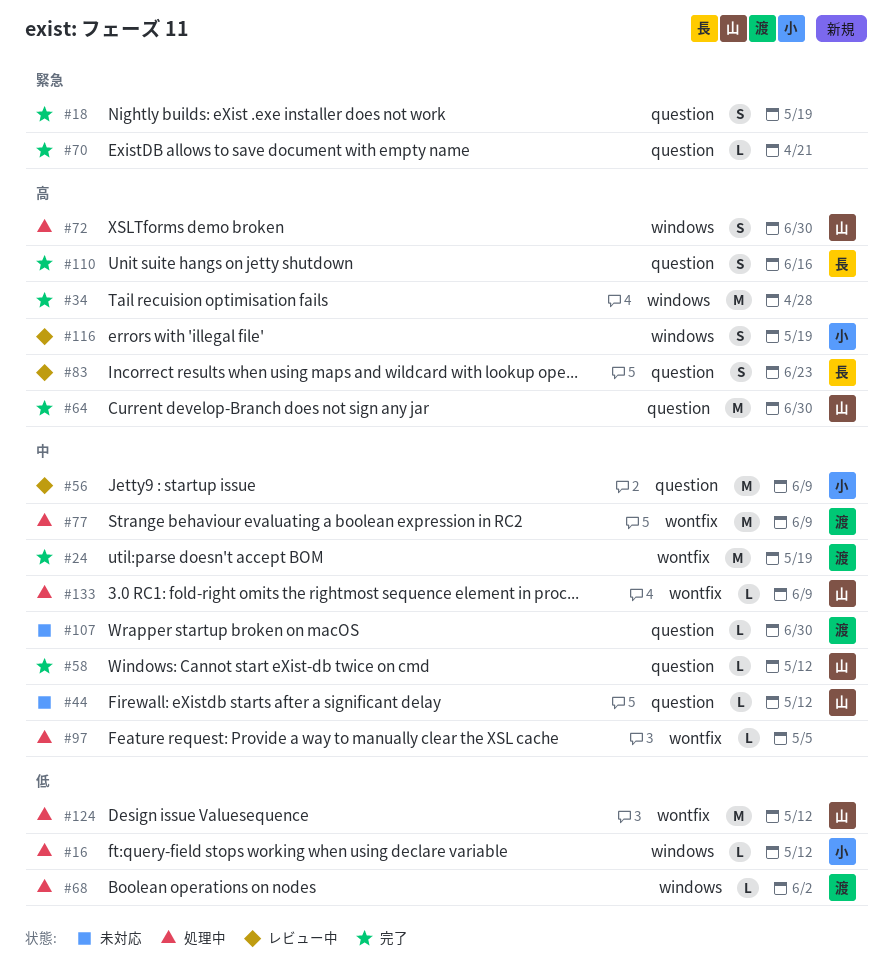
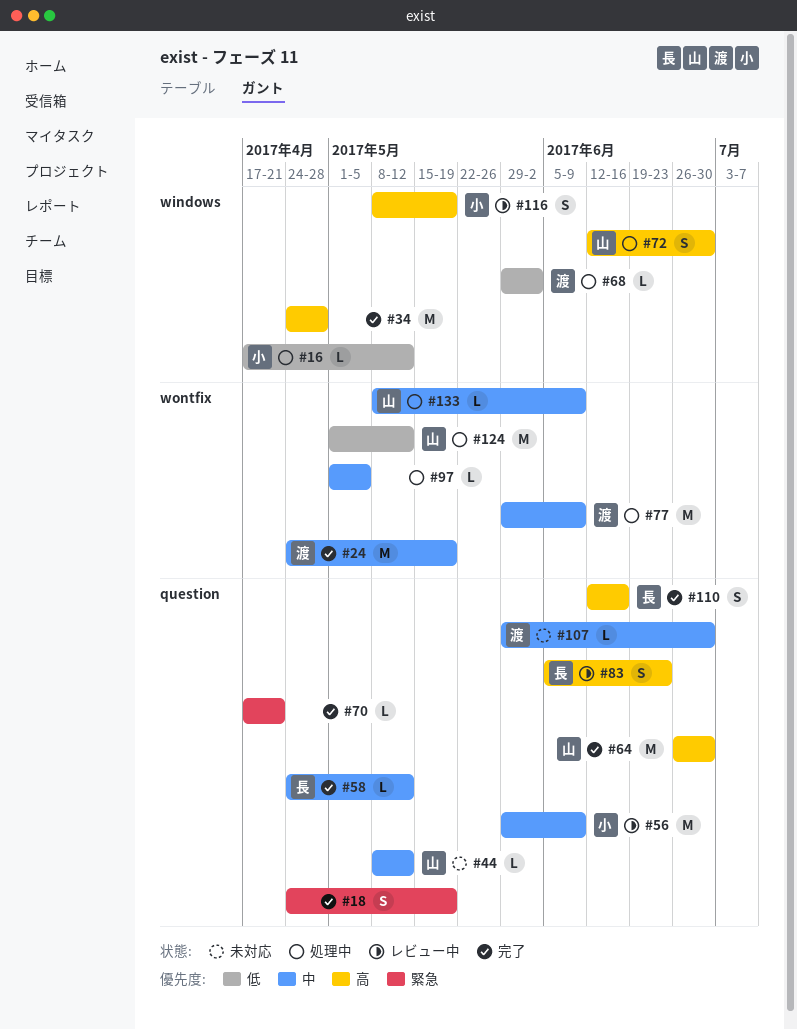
#58, owner: 山 -> 長

